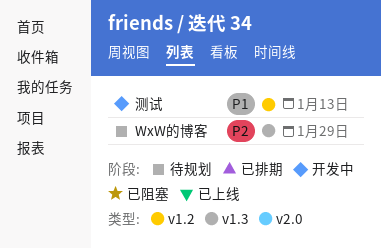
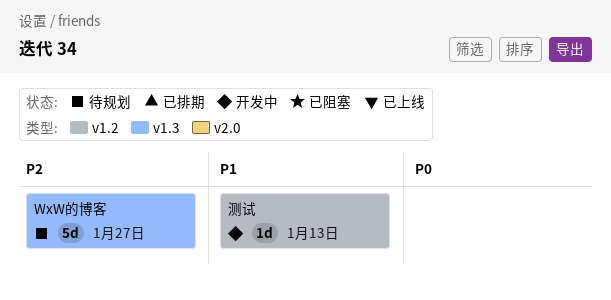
WxW的博客, due: Jan 29 -> Jan 27

